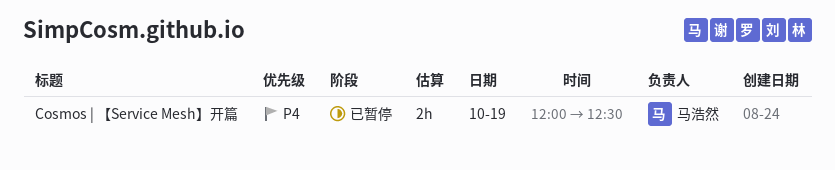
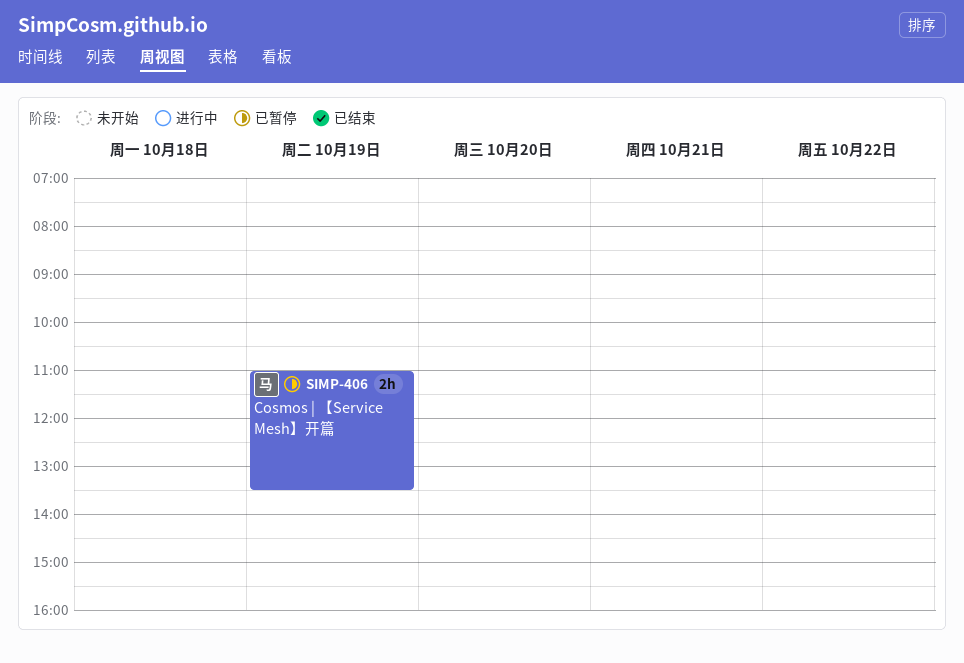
Cosmos | 【Service Mesh】开篇, begins: 12:00 -> 11:00
Cosmos | 【Service Mesh】开篇, ends: 12:30 -> 13:30

